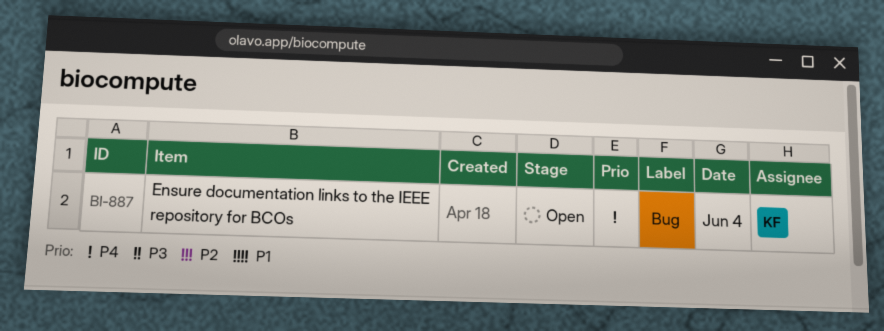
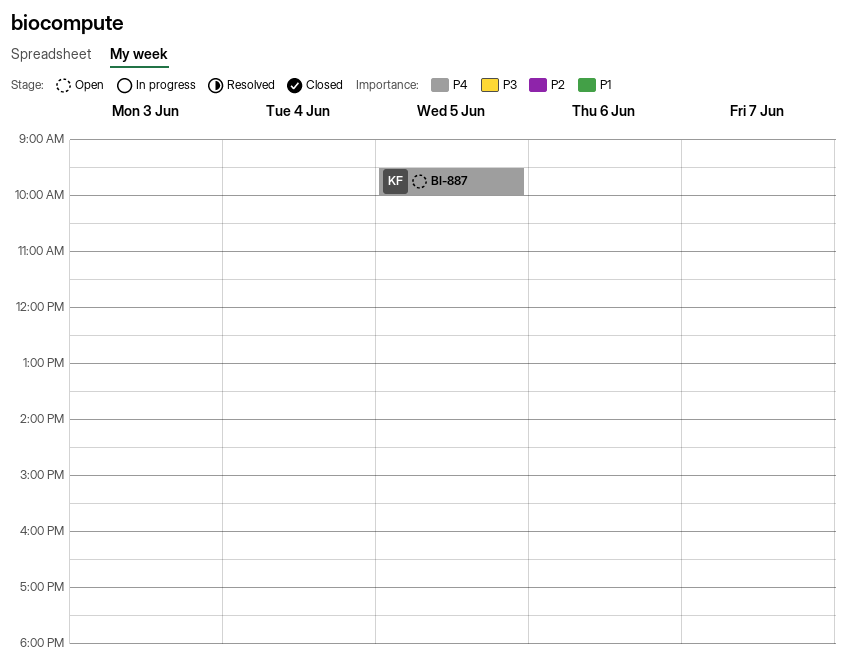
BI-887, day: Jun 4 -> Jun 5

